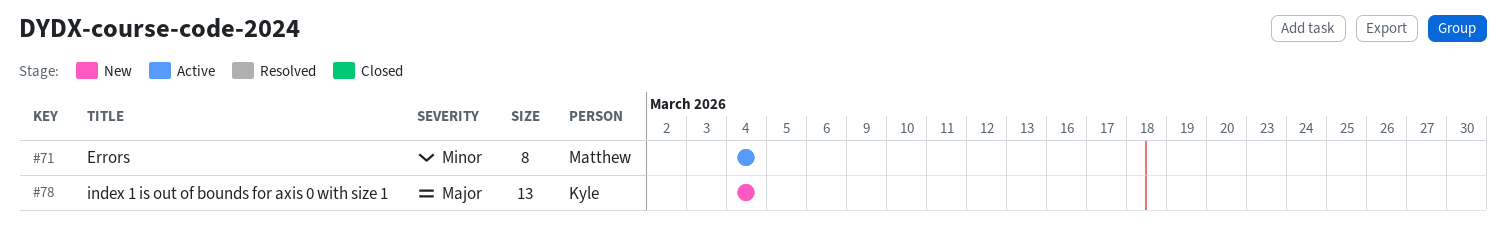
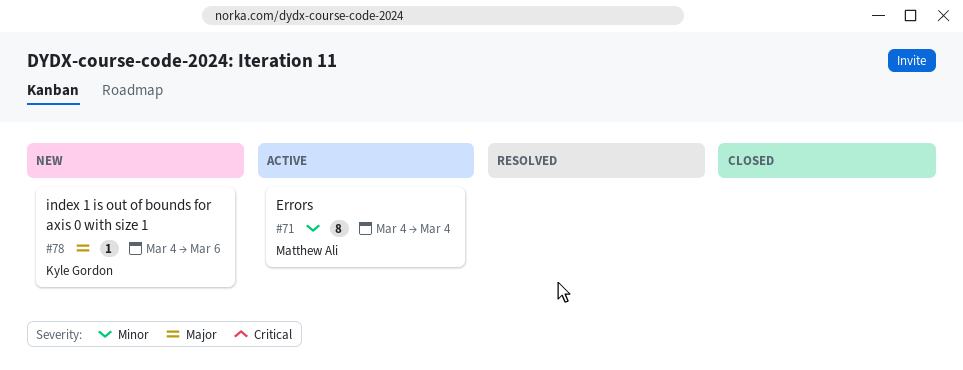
#78, estimate: 13 -> 1
#78, due: Mar 4 -> Mar 6

